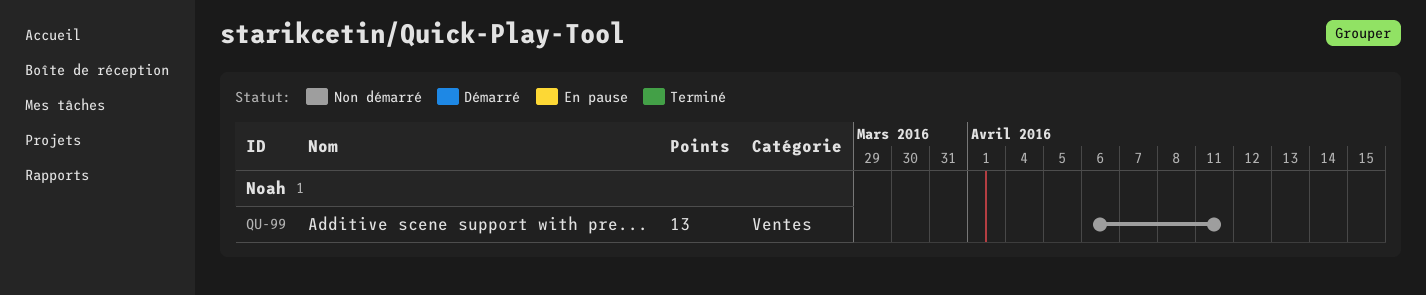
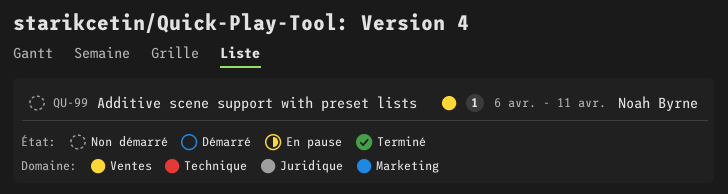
QU-99, estimate: 13 -> 1

